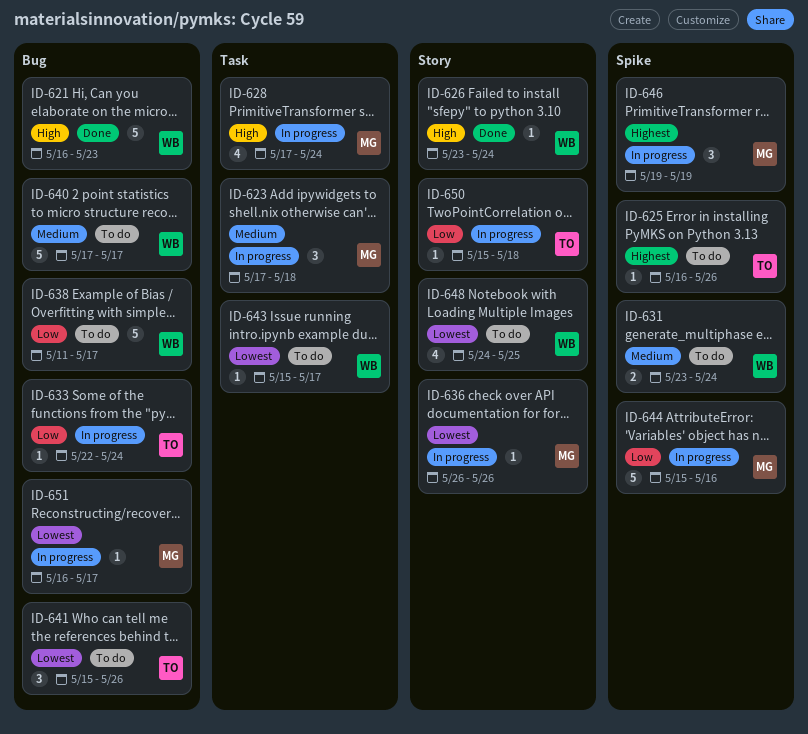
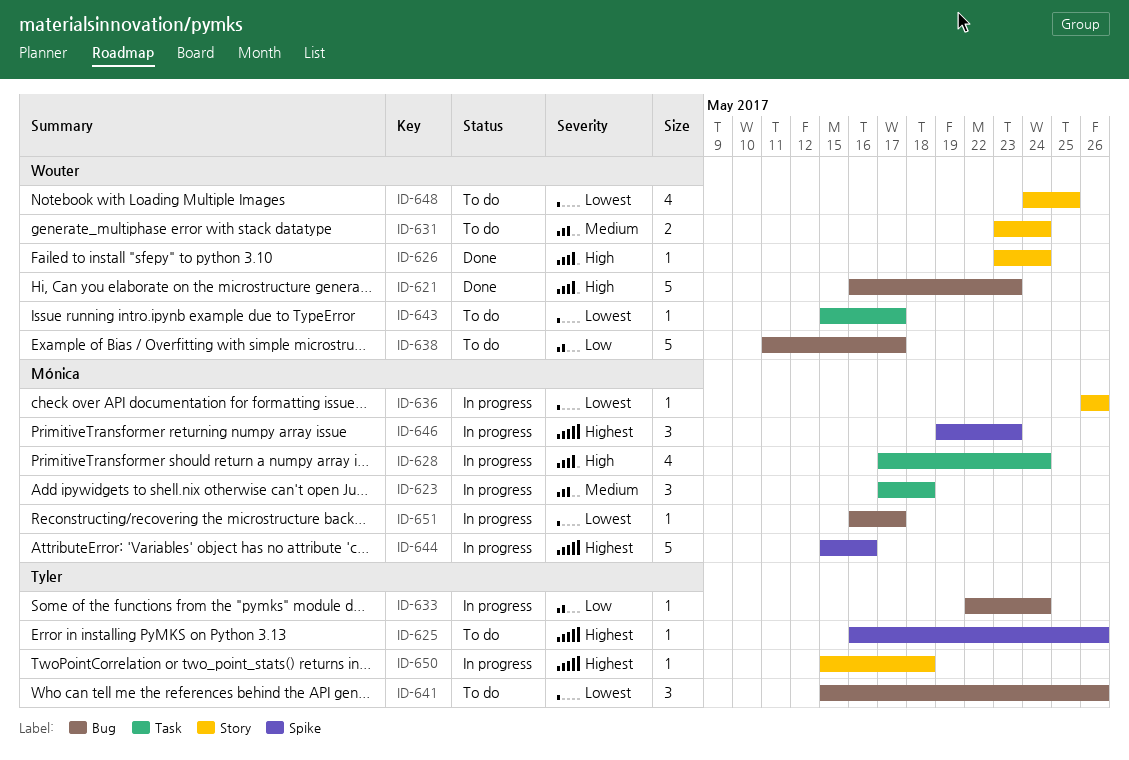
ID-631, label: Spike -> Story
ID-640: present -> none
ID-644, priority: Low -> Highest
ID-646, due: May 19 -> May 23
ID-650, priority: Low -> Highest

